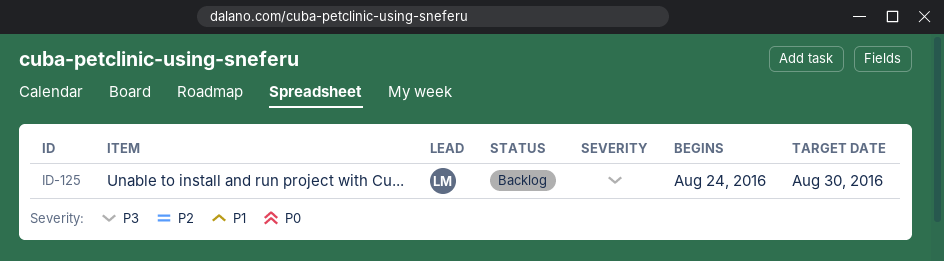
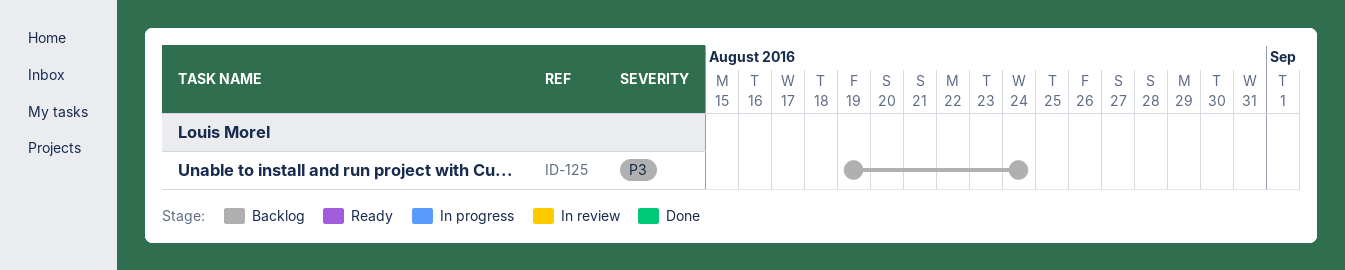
ID-125, start: Aug 24 -> Aug 19
ID-125, due: Aug 30 -> Aug 24

